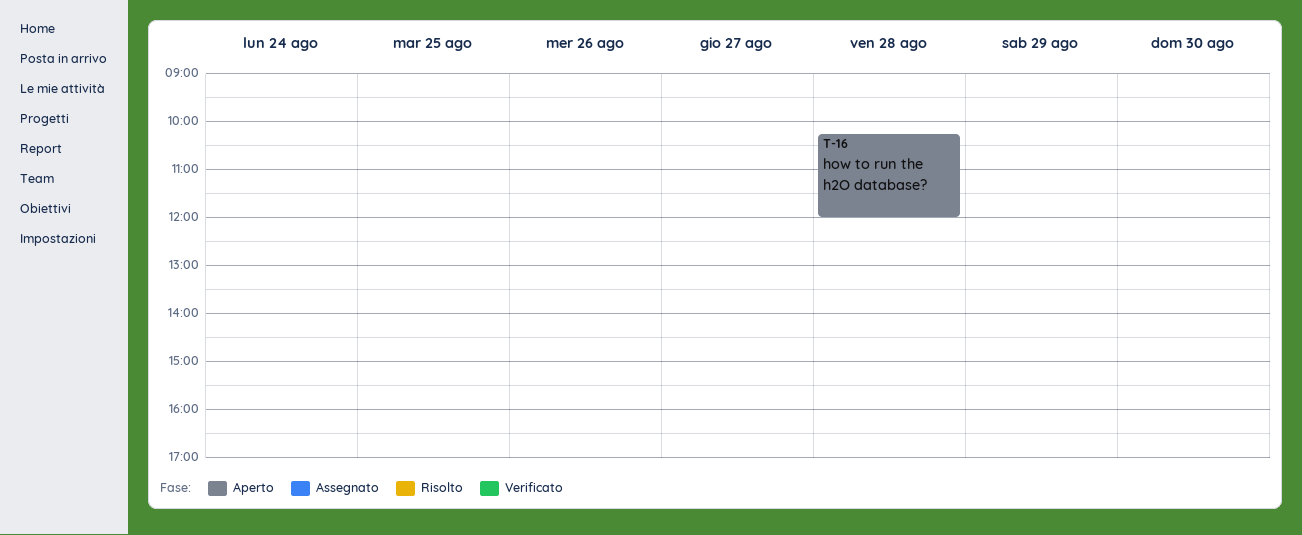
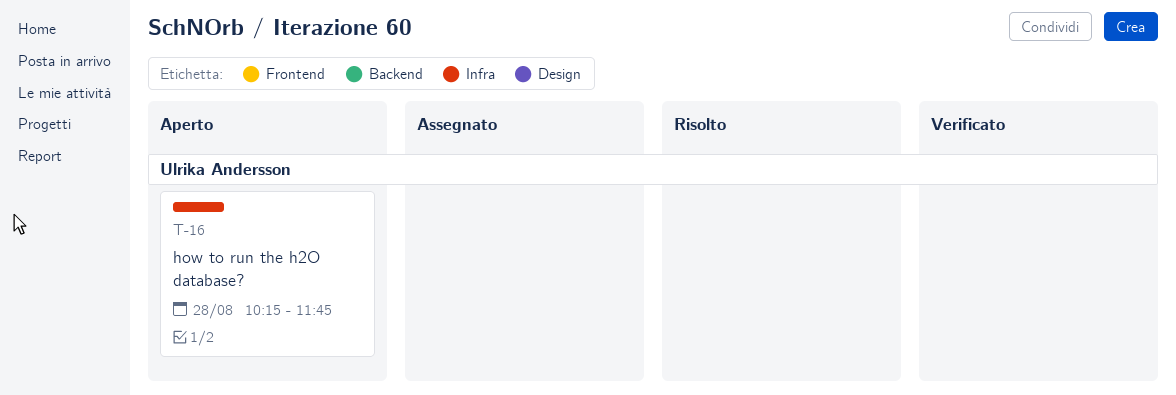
T-16, ends: 12:00 -> 11:45

